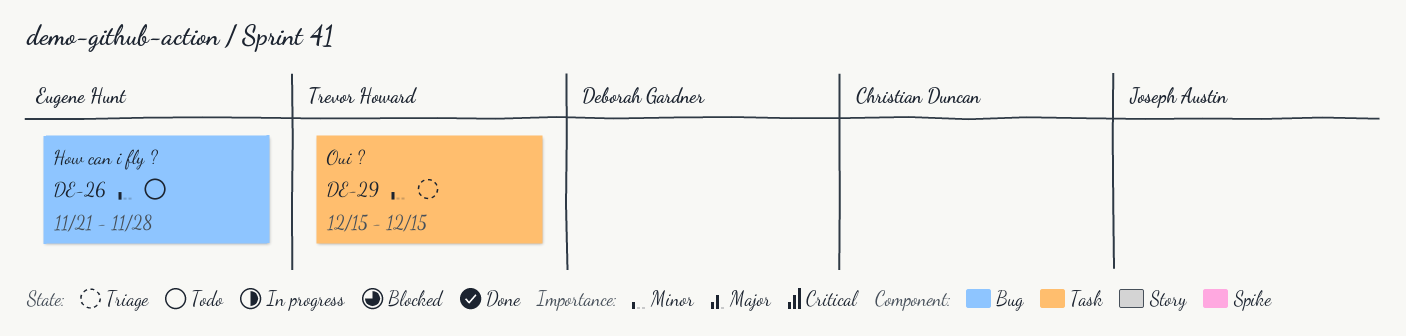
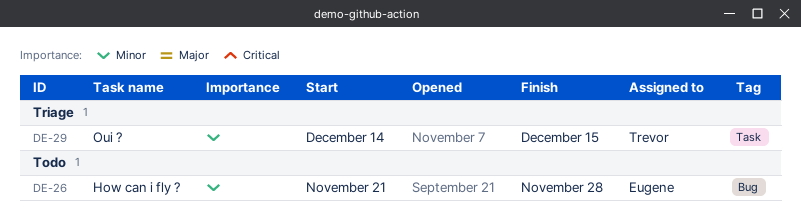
DE-29, start: Dec 15 -> Dec 14

